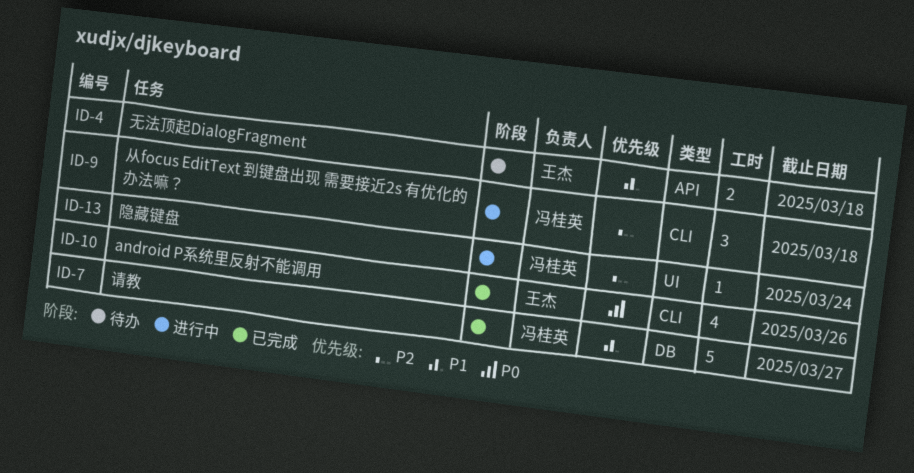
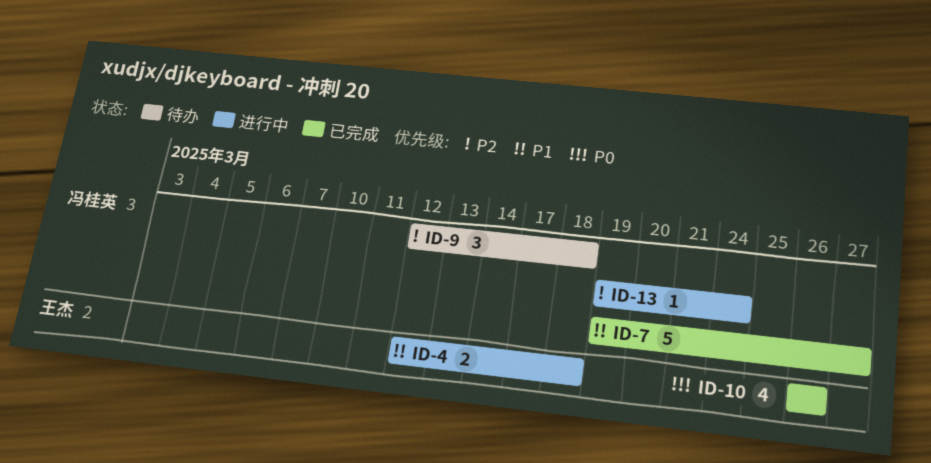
ID-4, status: 待办 -> 进行中
ID-9, status: 进行中 -> 待办

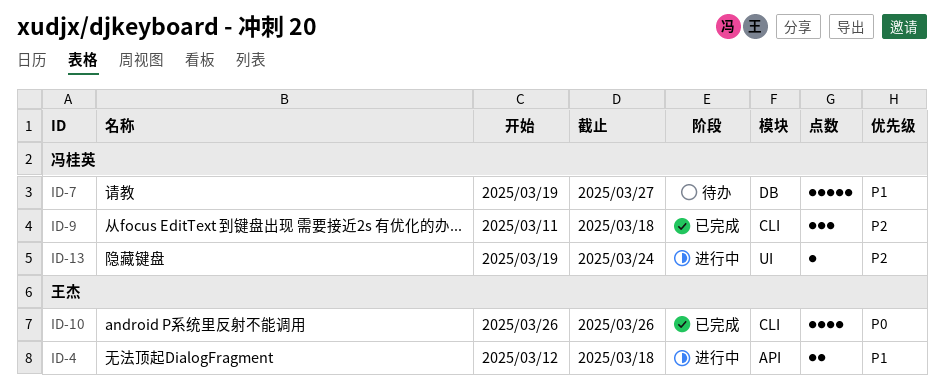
ID-7, status: 已完成 -> 待办
ID-9, status: 待办 -> 已完成
ID-9, start: Mar 12 -> Mar 11

